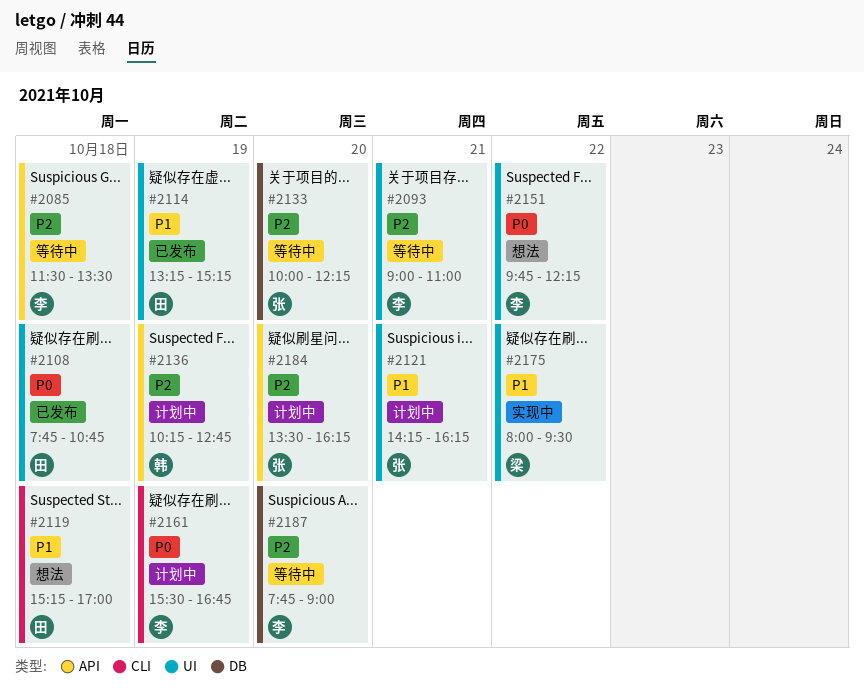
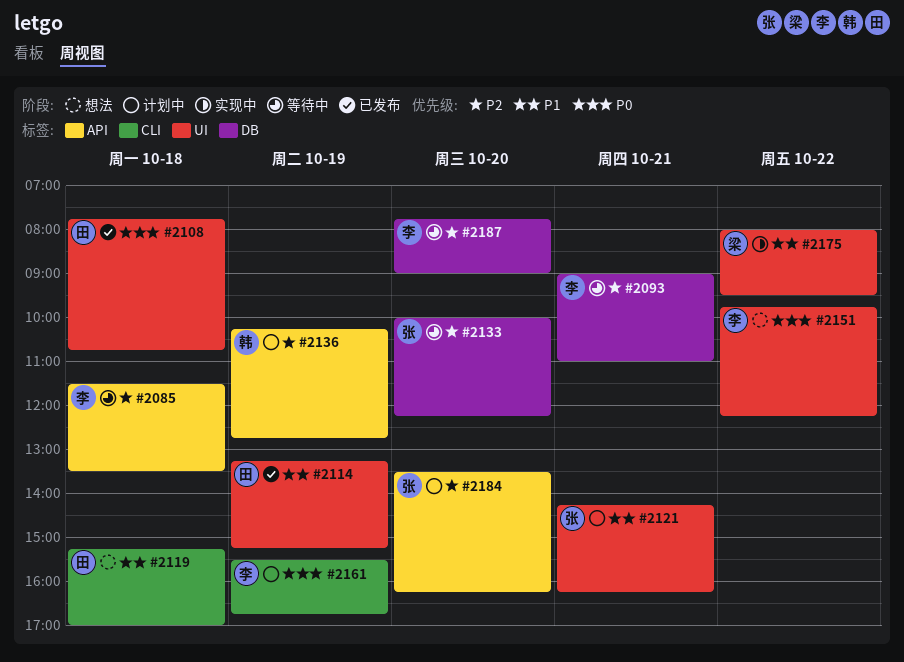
#2093, label: UI -> DB

